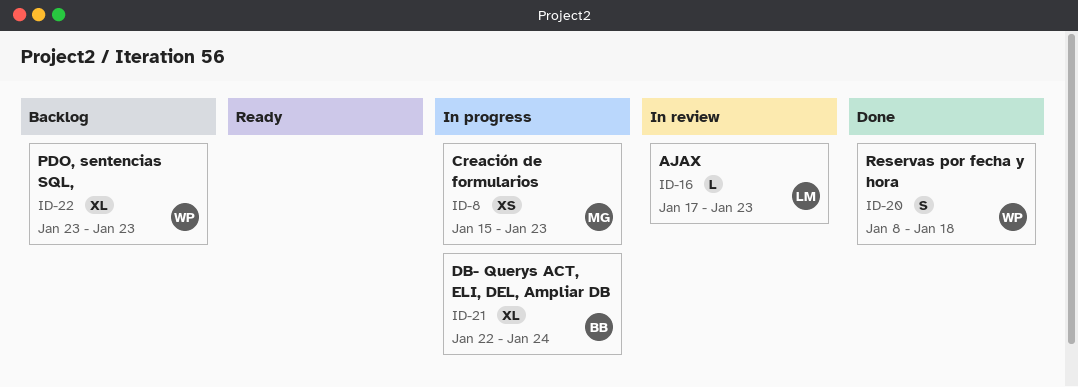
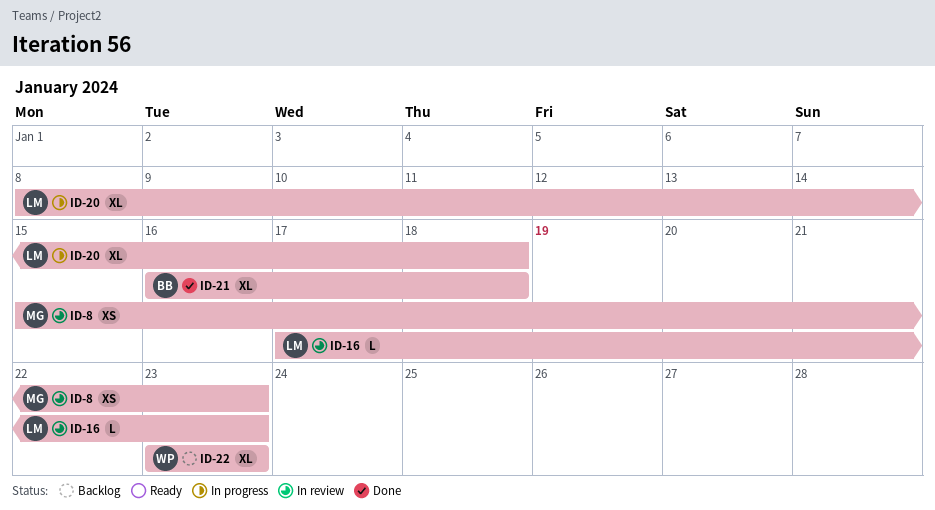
ID-8, status: In progress -> In review
ID-20, status: Done -> In progress
ID-20, owner: WP -> LM
ID-20, estimate: S -> XL
ID-21, status: In progress -> Done
ID-21, start: Jan 22 -> Jan 16
ID-21, due: Jan 24 -> Jan 18

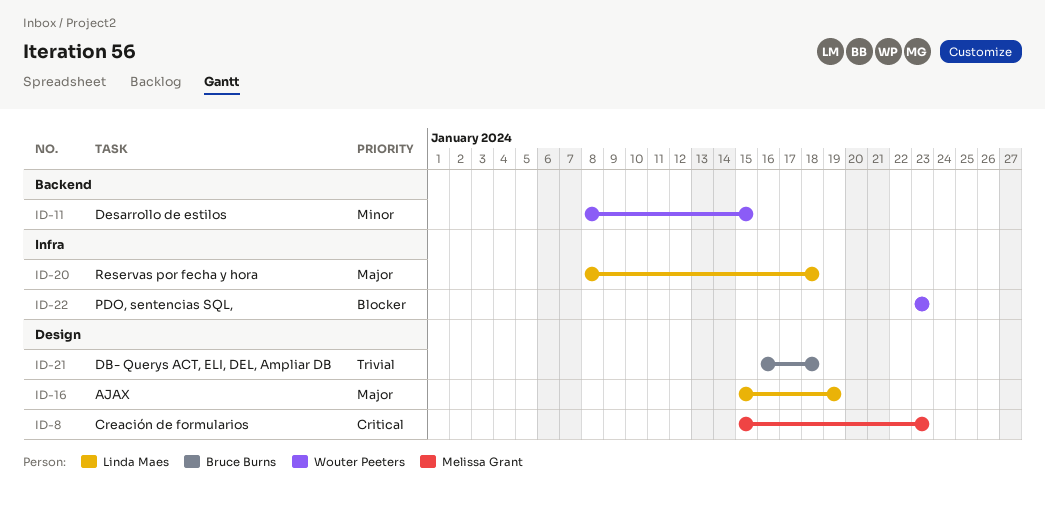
ID-11: none -> present
ID-16, start: Jan 17 -> Jan 15
ID-16, due: Jan 23 -> Jan 19

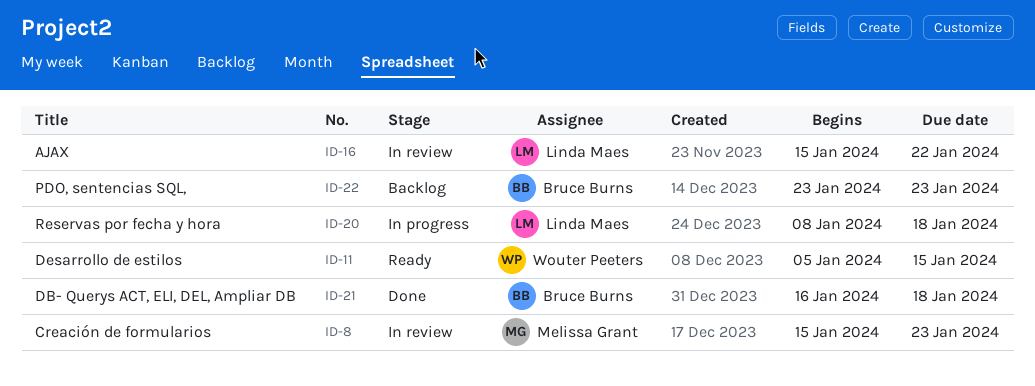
ID-11, start: Jan 8 -> Jan 5
ID-16, due: Jan 19 -> Jan 22
ID-22, owner: Wouter Peeters -> Bruce Burns

